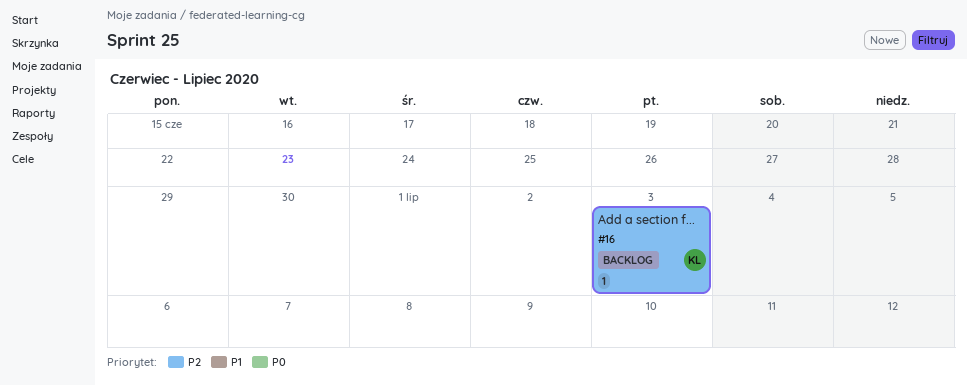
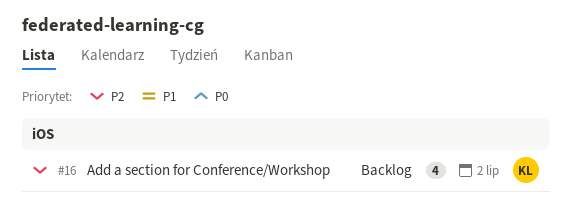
#16, estimate: 1 -> 4
#16, due: Jul 3 -> Jul 2

